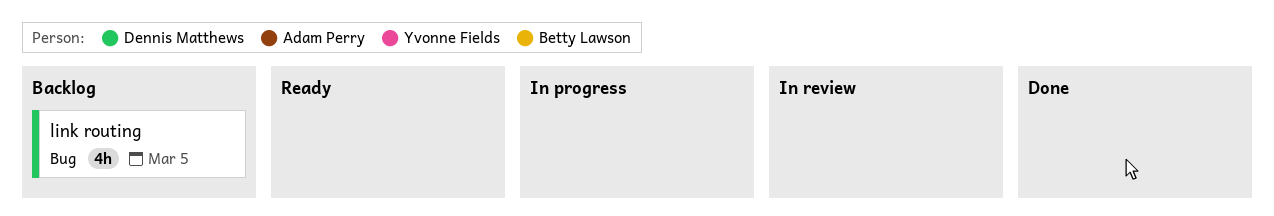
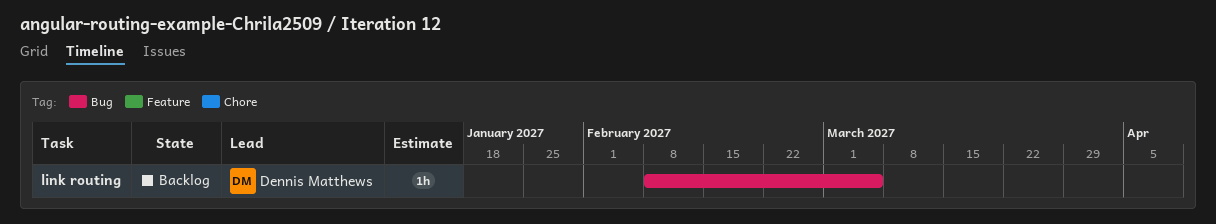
link routing, estimate: 4h -> 1h

